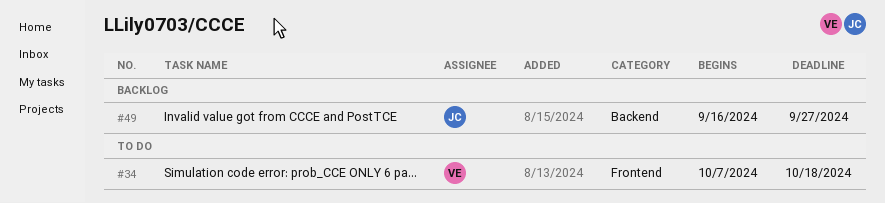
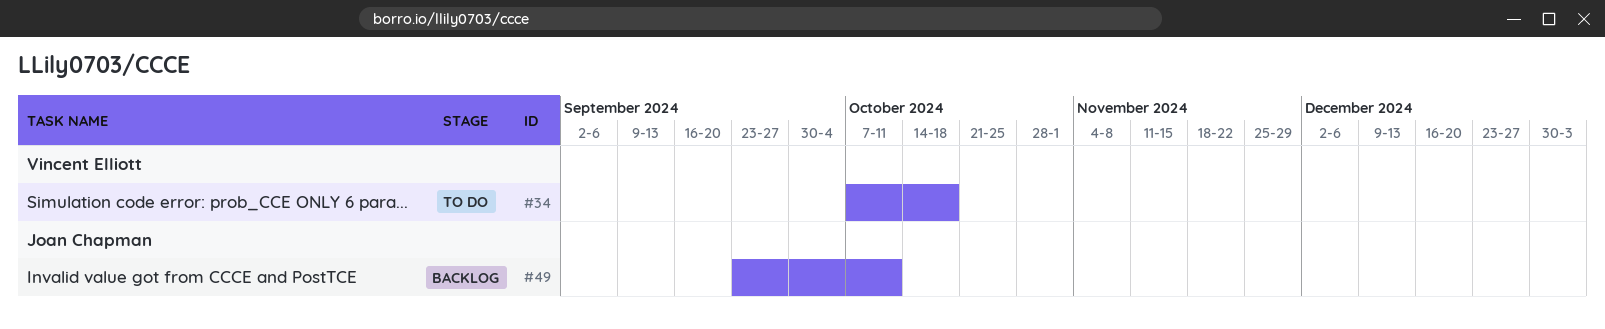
#49, start: Sep 16 -> Sep 23
#49, due: Sep 27 -> Oct 11

